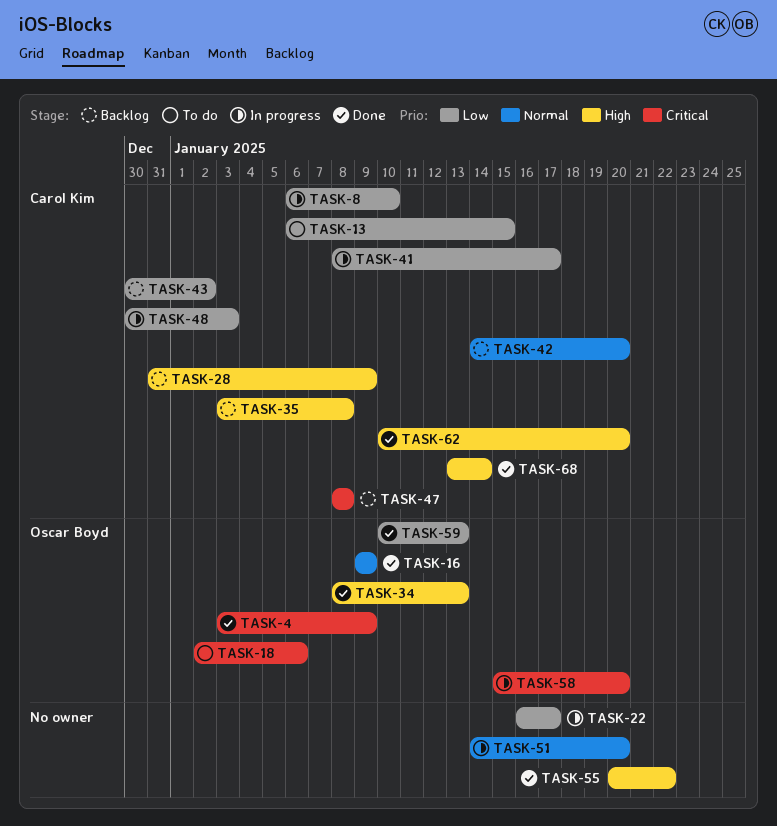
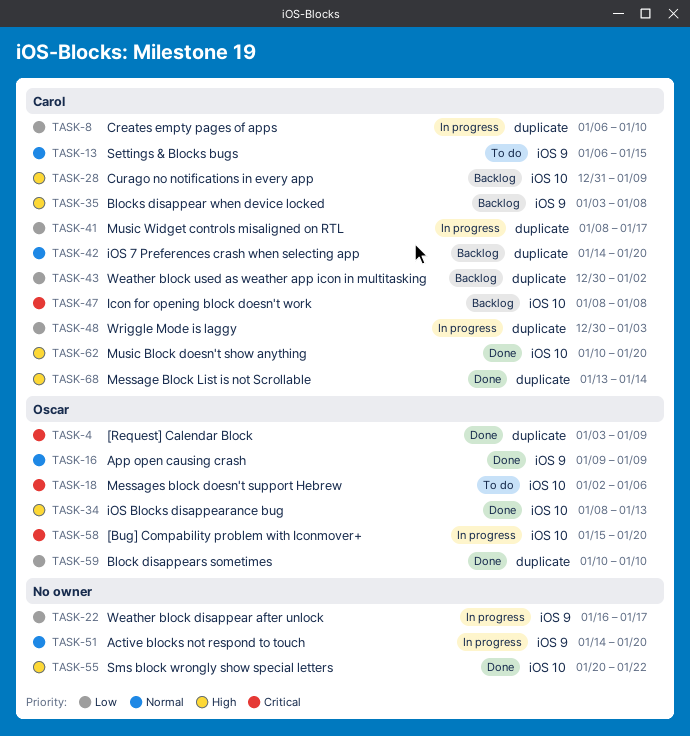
TASK-13, priority: Low -> Normal
TASK-59, due: Jan 13 -> Jan 10

